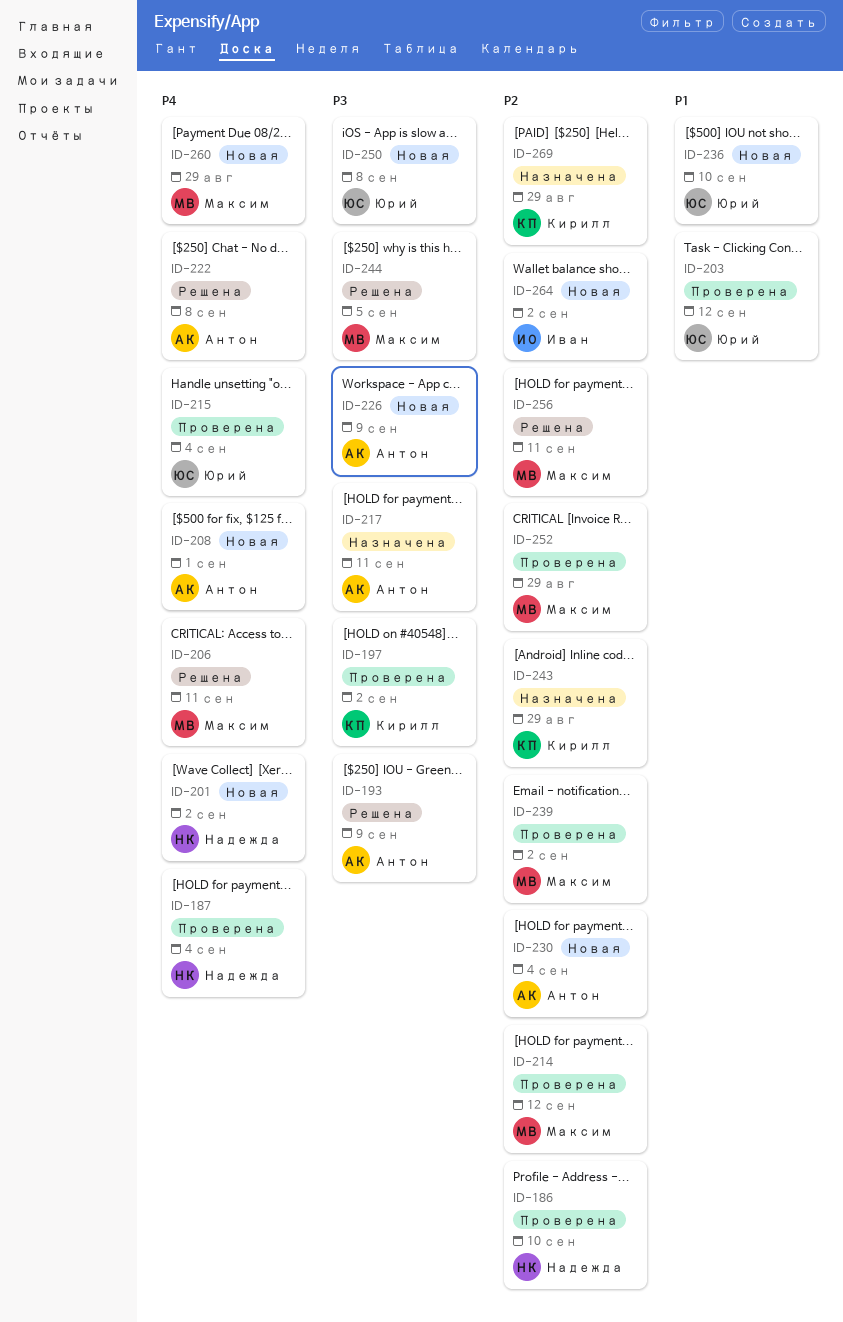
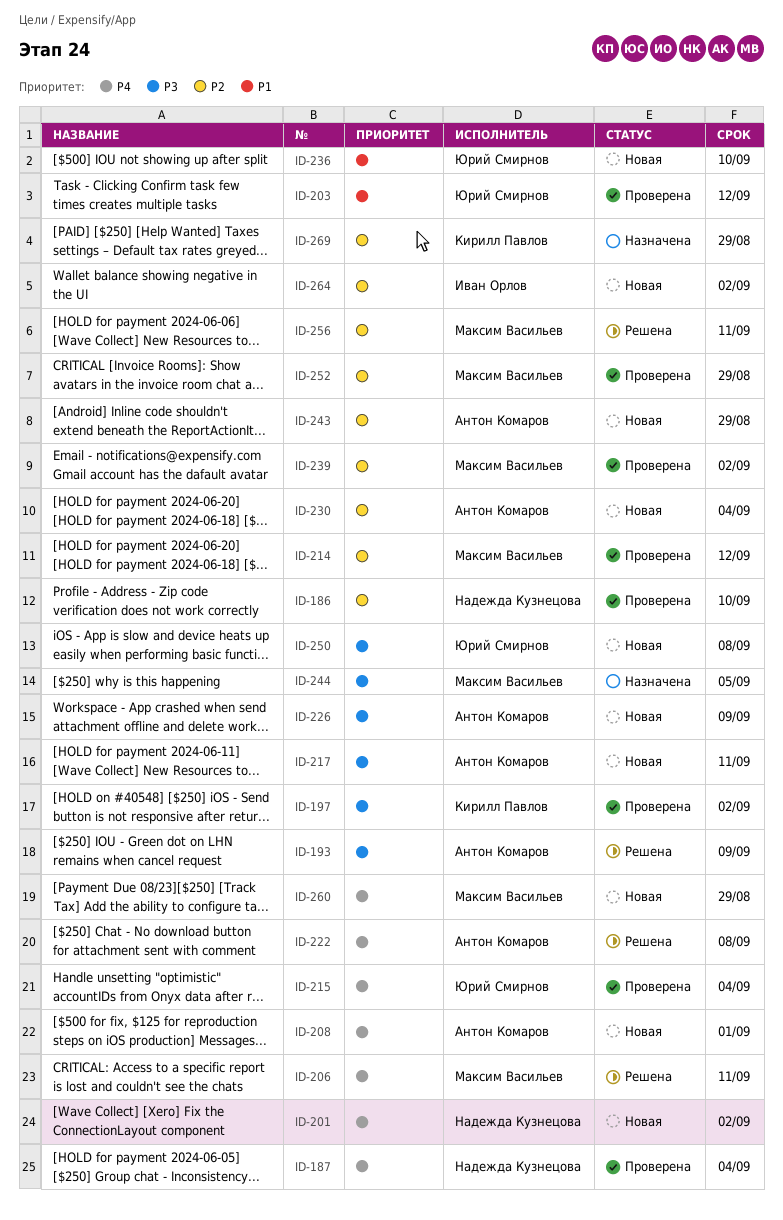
ID-217, status: Назначена -> Новая
ID-243, status: Назначена -> Новая
ID-243, owner: Кирилл Павлов -> Антон Комаров
ID-244, status: Решена -> Назначена

